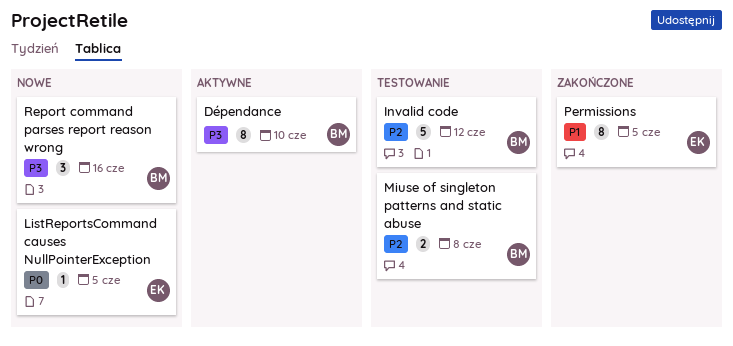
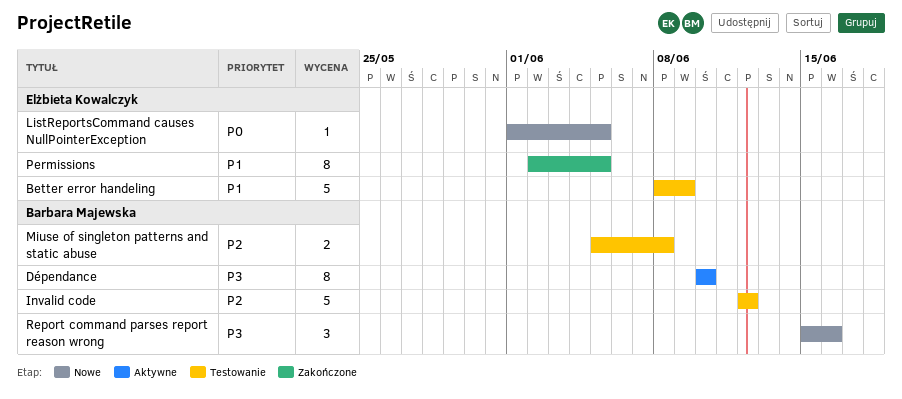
Better error handeling: none -> present

